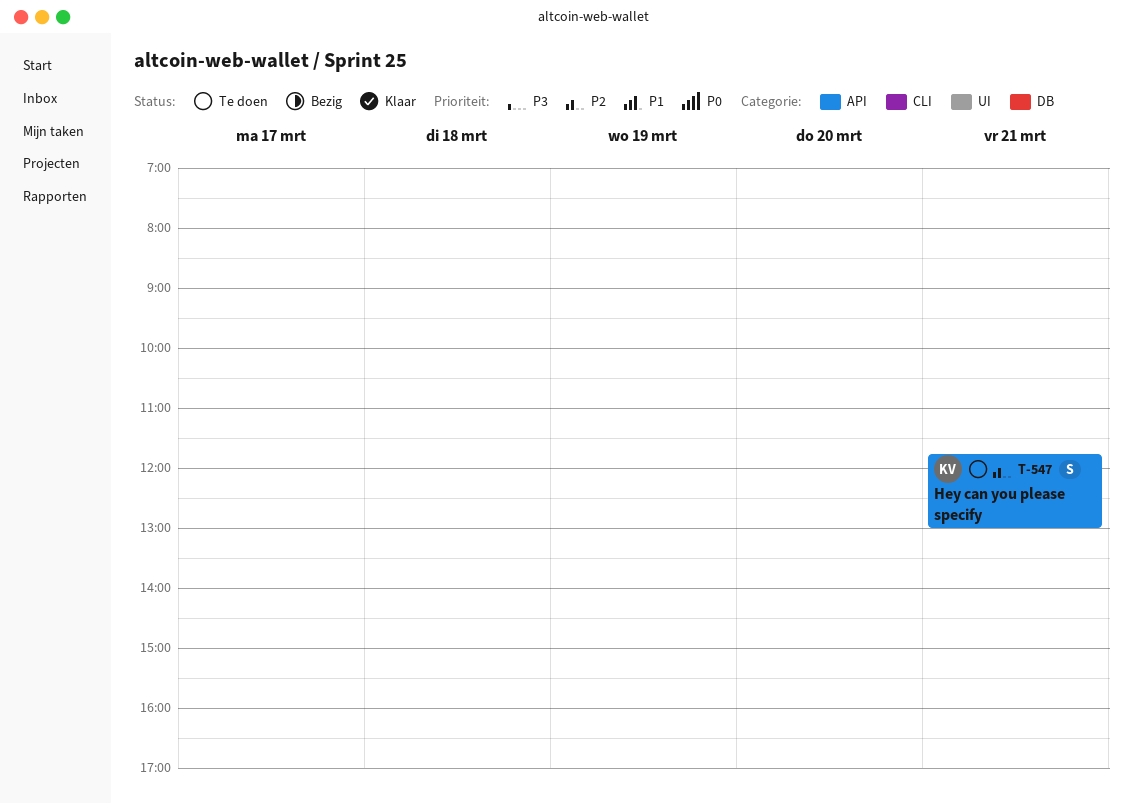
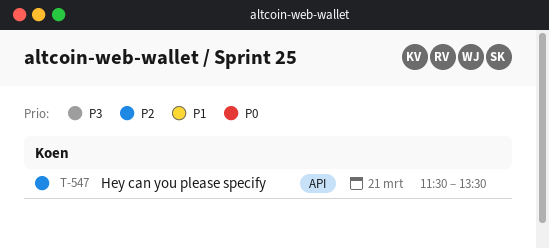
T-547, begins: 11:45 -> 11:30
T-547, ends: 13:00 -> 13:30

